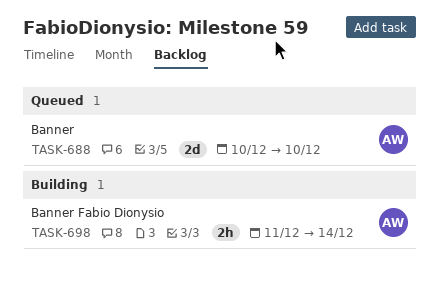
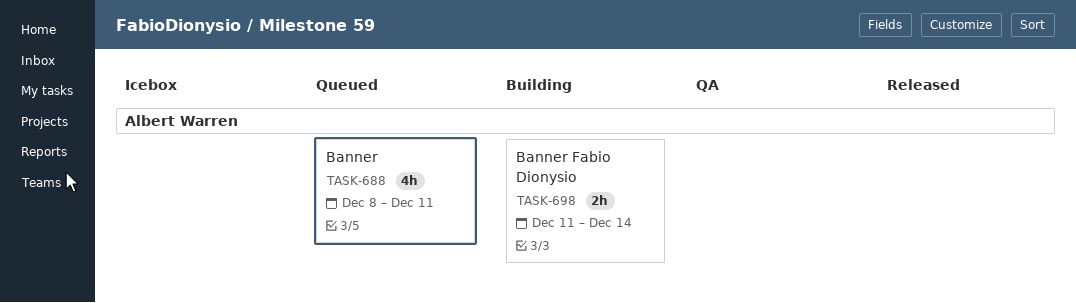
TASK-688, estimate: 2d -> 4h
TASK-688, start: Dec 10 -> Dec 8
TASK-688, due: Dec 10 -> Dec 11

